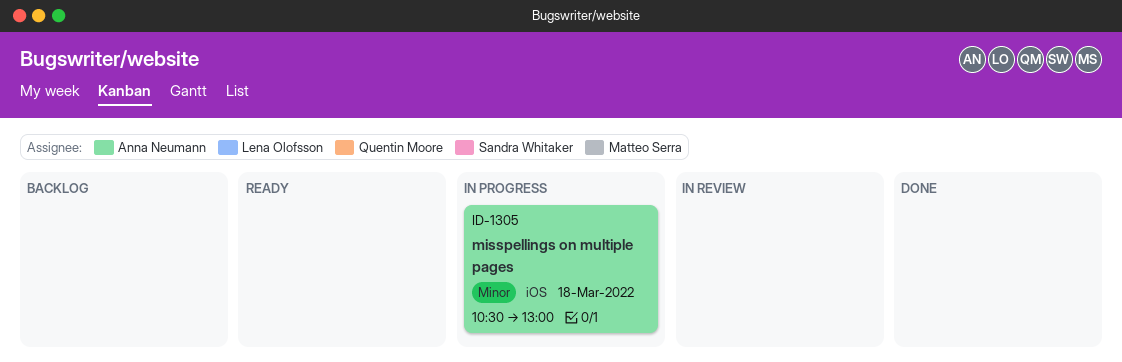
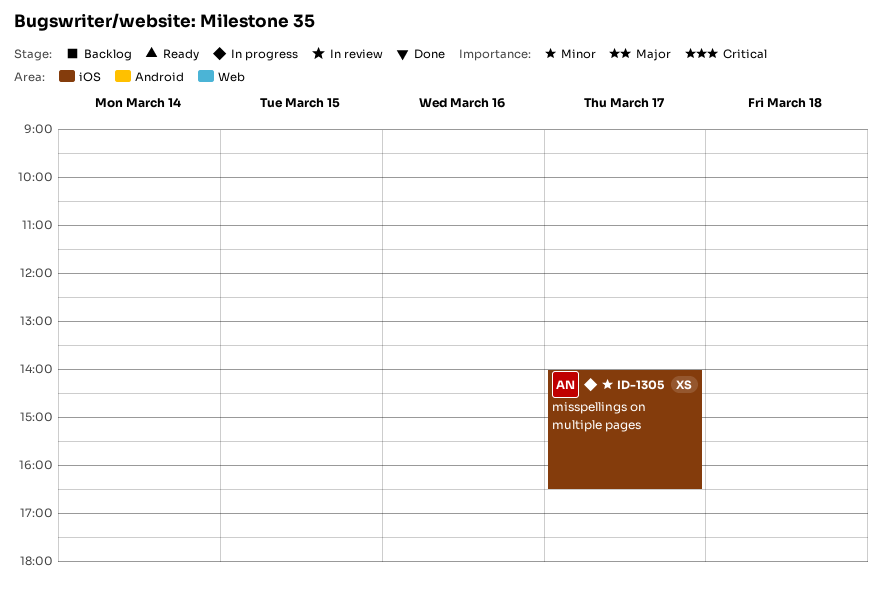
ID-1305, day: Mar 18 -> Mar 17
ID-1305, begins: 10:30 -> 14:00
ID-1305, ends: 13:00 -> 16:30

